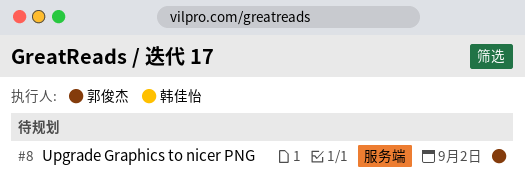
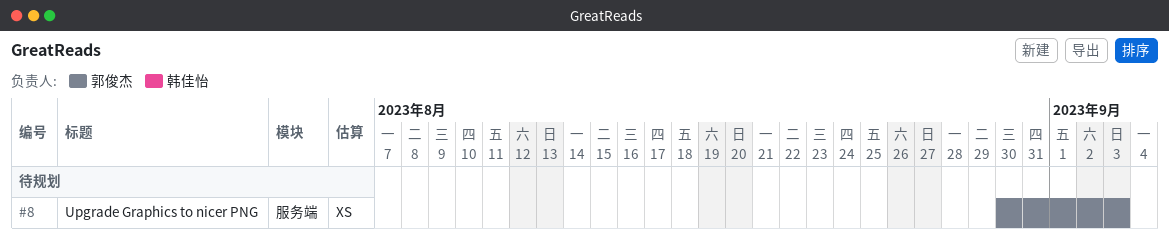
#8, due: Sep 2 -> Sep 3

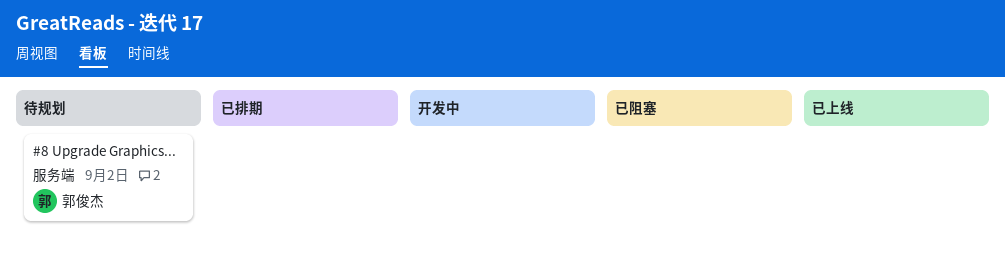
#8, due: Sep 3 -> Sep 2

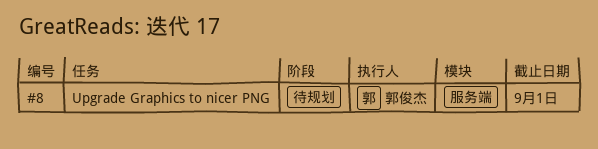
#8, due: Sep 2 -> Sep 1

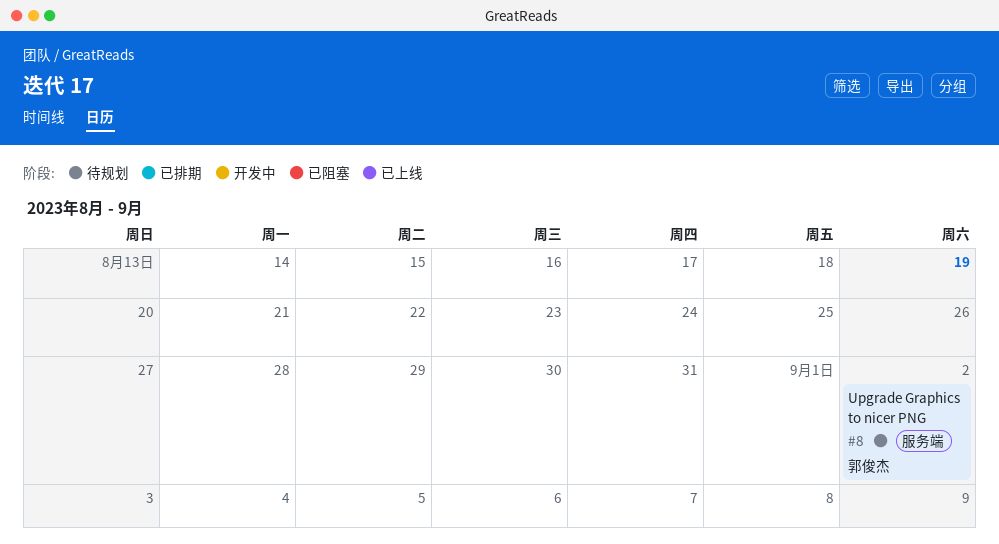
#8, due: Sep 1 -> Sep 2

